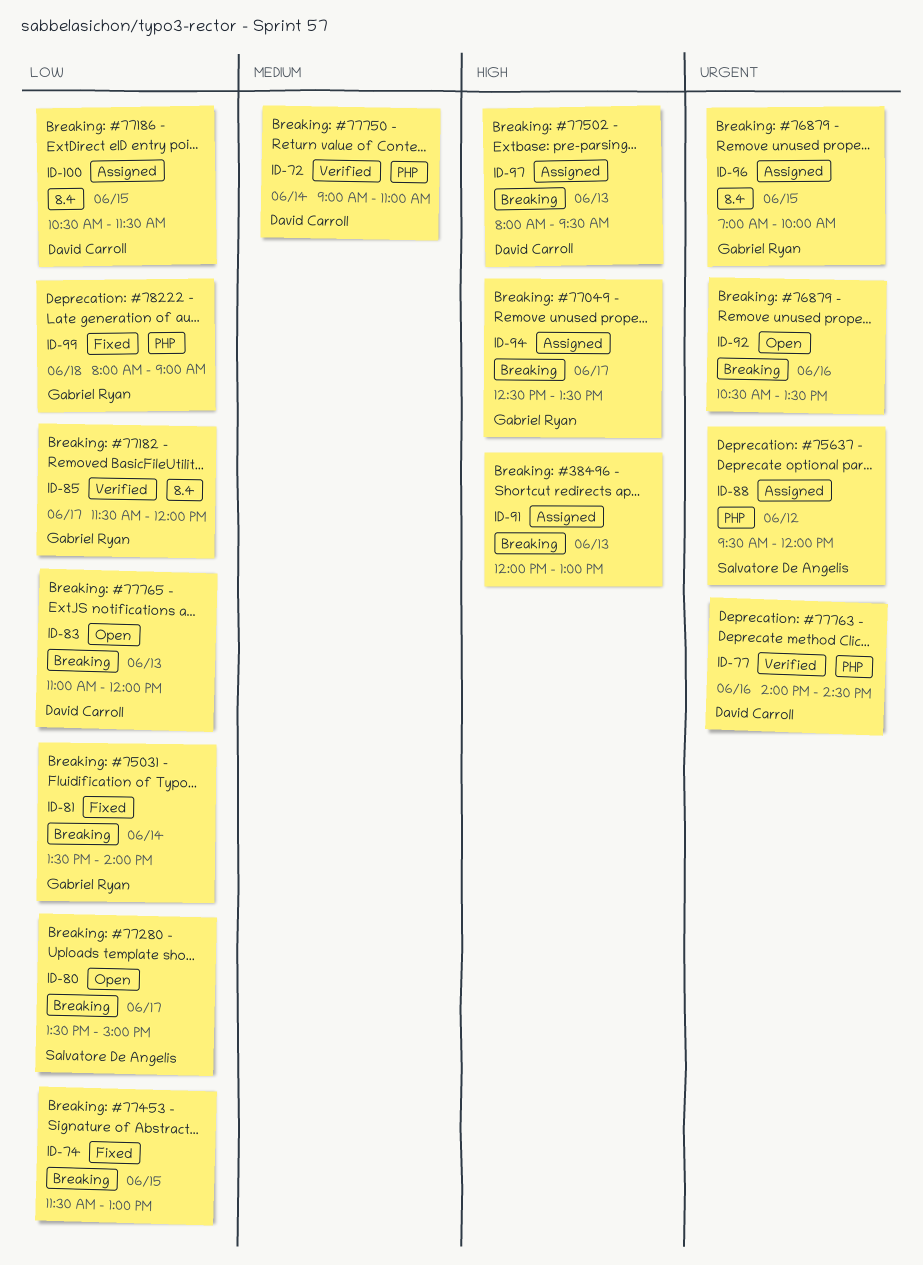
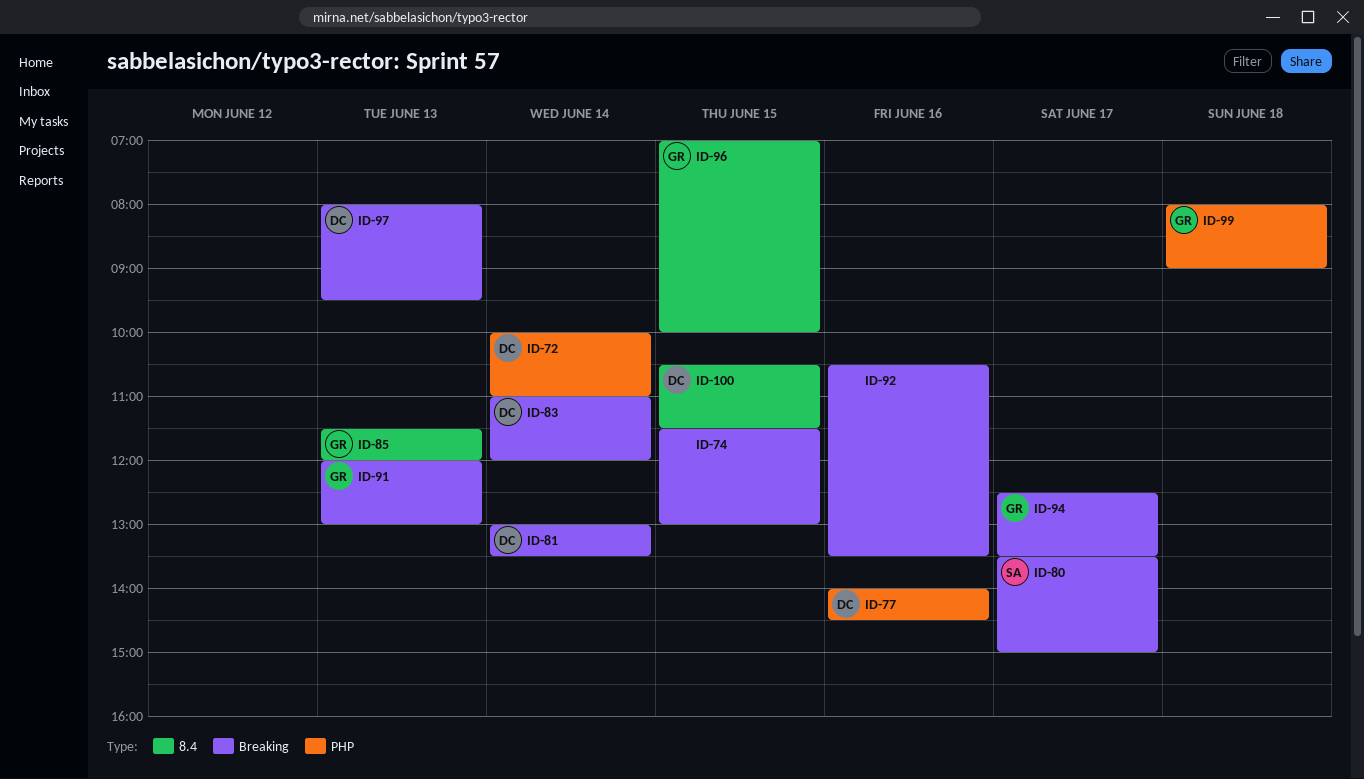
ID-72, begins: 09:00 -> 10:00
ID-81, owner: Gabriel Ryan -> David Carroll
ID-81, begins: 13:30 -> 13:00
ID-81, ends: 14:00 -> 13:30
ID-83, day: Jun 13 -> Jun 14
ID-85, day: Jun 17 -> Jun 13
ID-88: present -> none
ID-91, owner: none -> Gabriel Ryan

